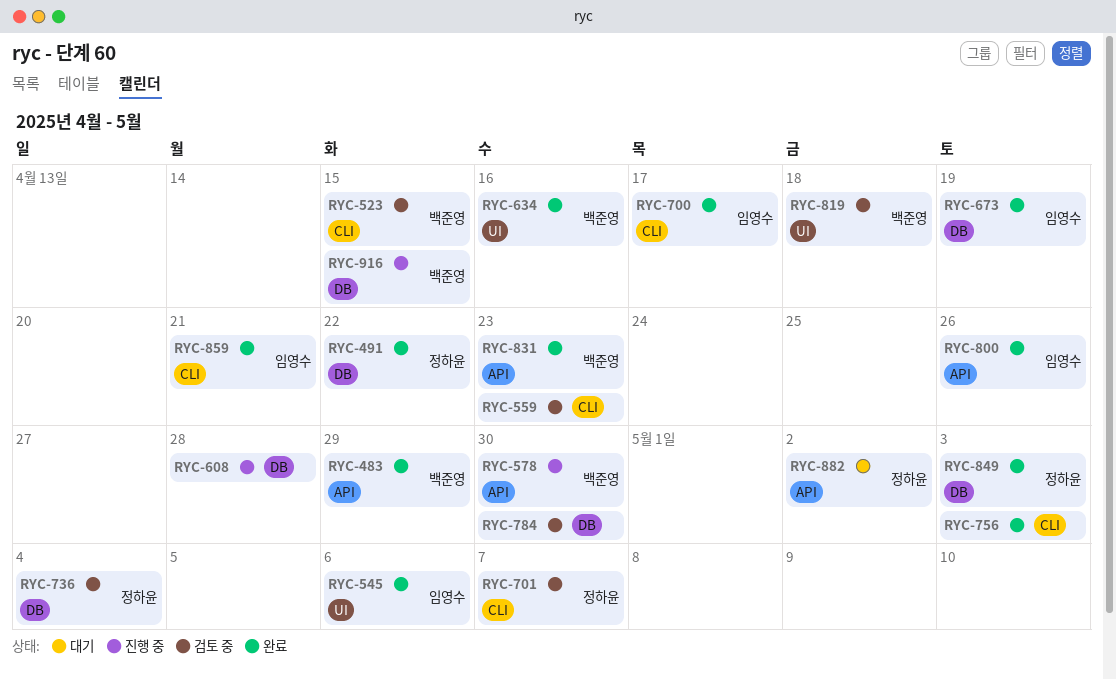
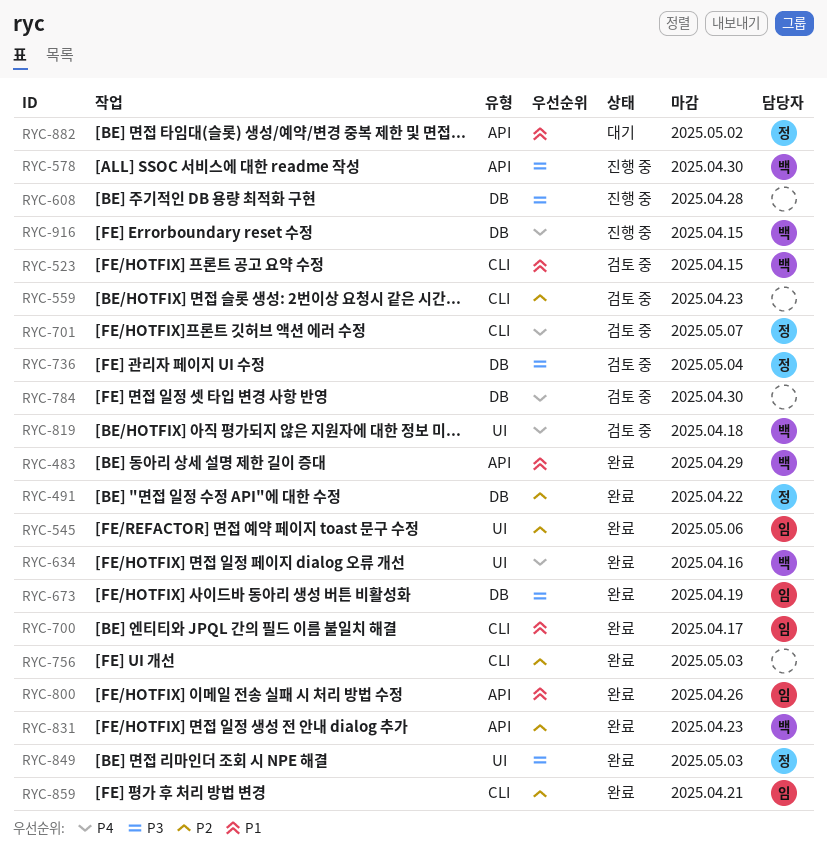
RYC-849, label: DB -> UI

